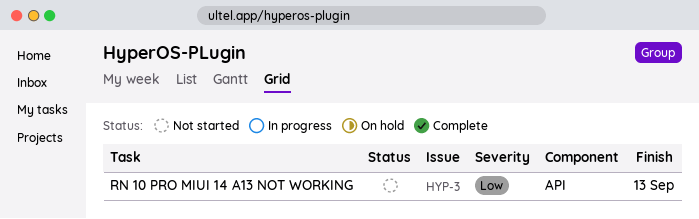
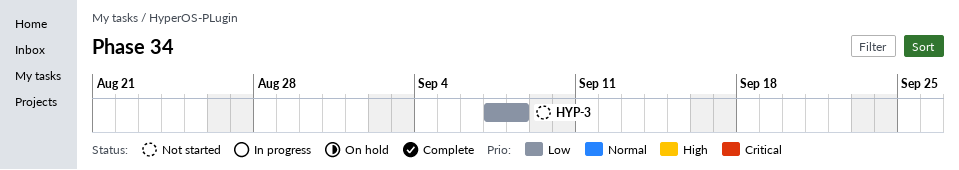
HYP-3, due: Sep 13 -> Sep 8

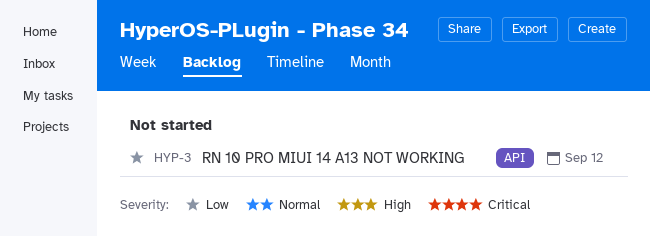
HYP-3, due: Sep 8 -> Sep 12

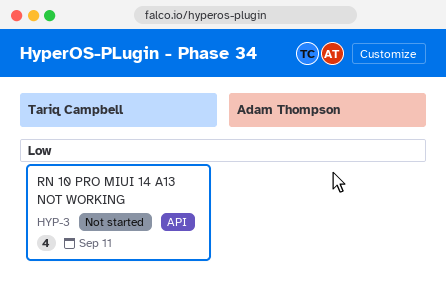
HYP-3, due: Sep 12 -> Sep 11

